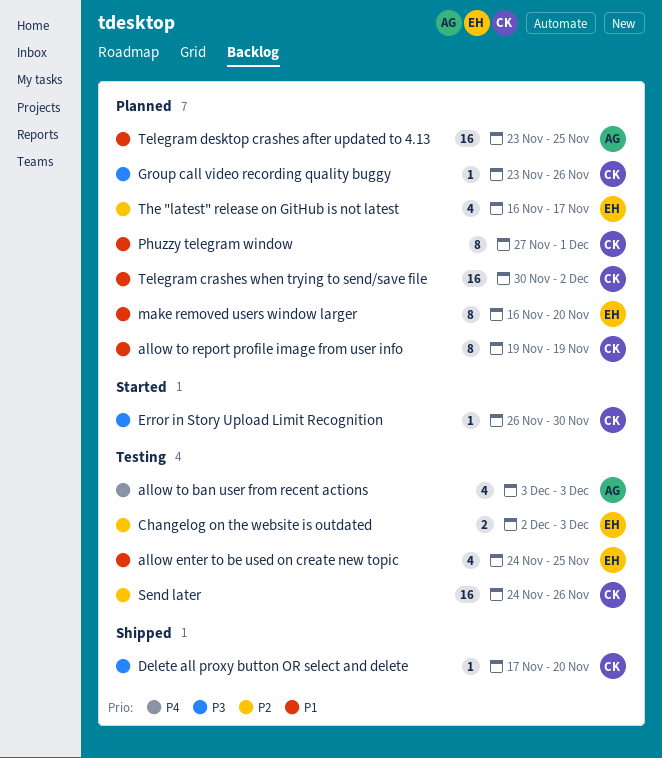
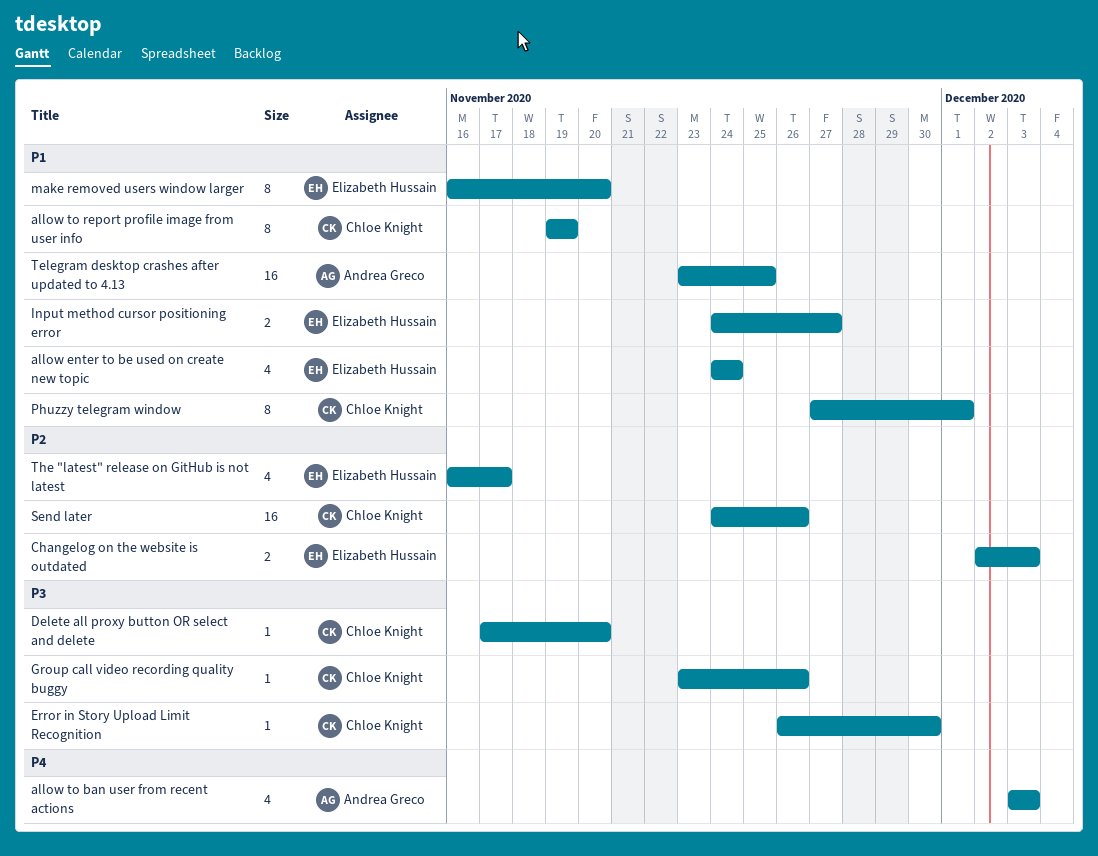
allow enter to be used on create new topic, due: Nov 25 -> Nov 24
Input method cursor positioning error: none -> present
Telegram crashes when trying to send/save file: present -> none

